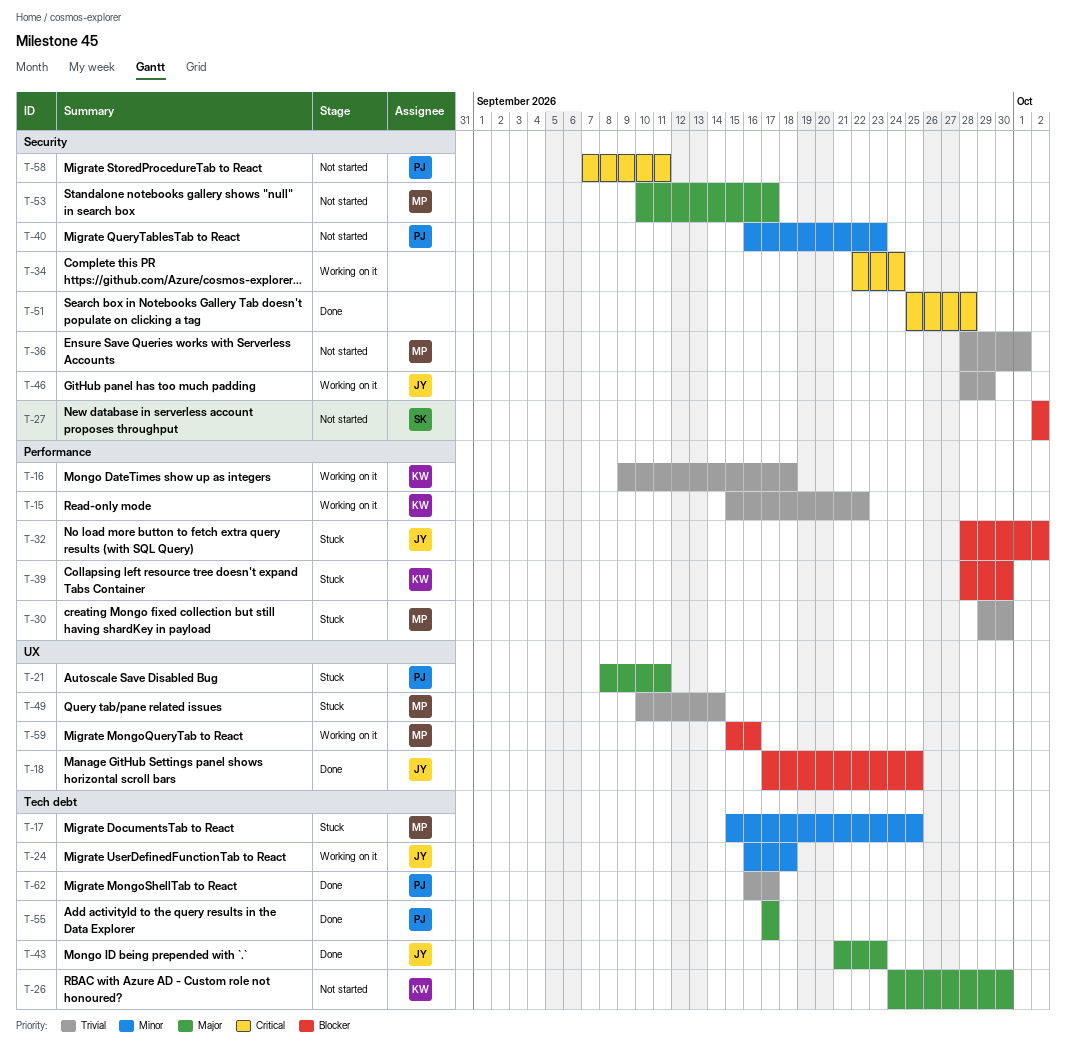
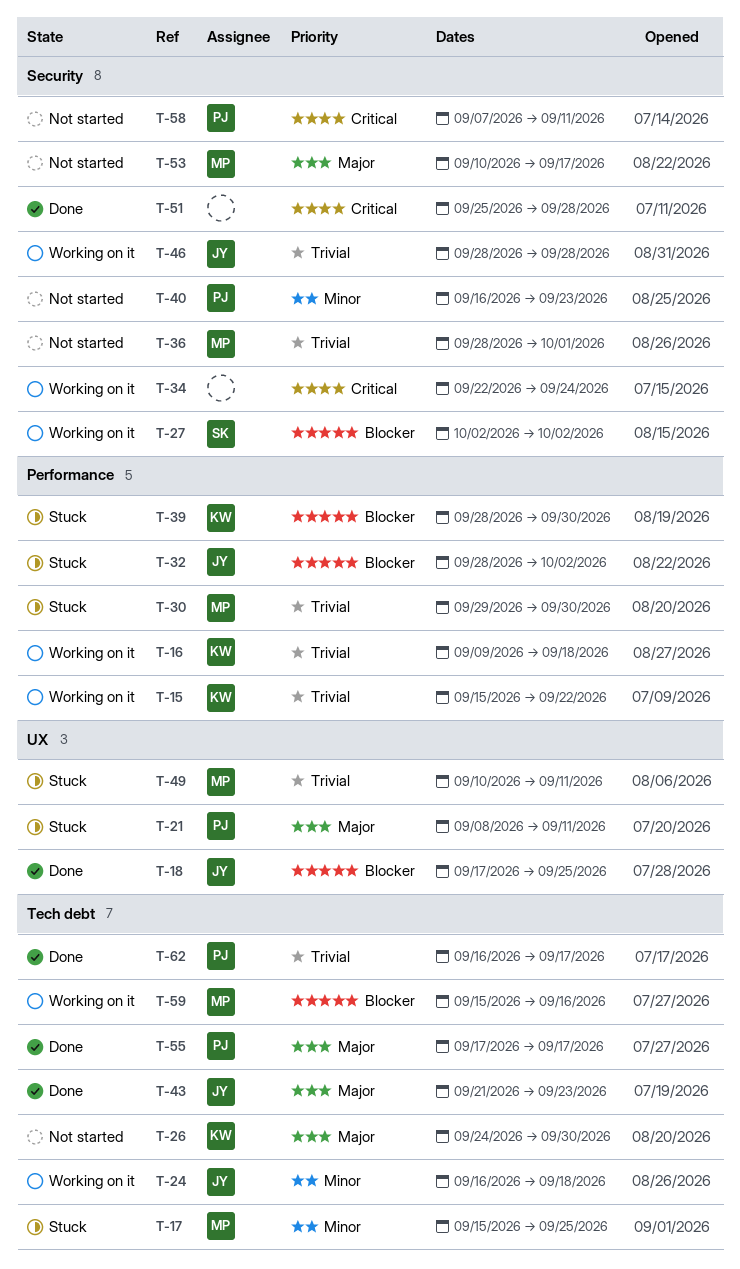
T-27, status: Not started -> Working on it
T-46, due: Sep 29 -> Sep 28
T-49, due: Sep 14 -> Sep 11
T-59, label: UX -> Tech debt

